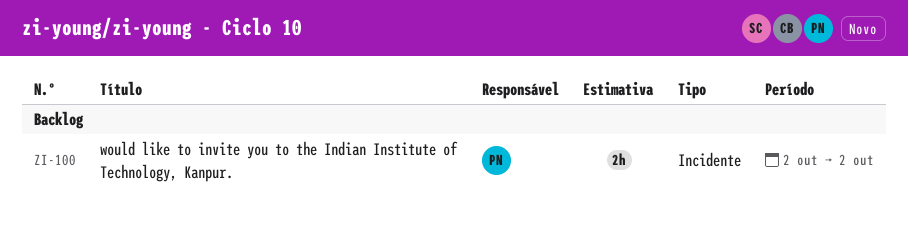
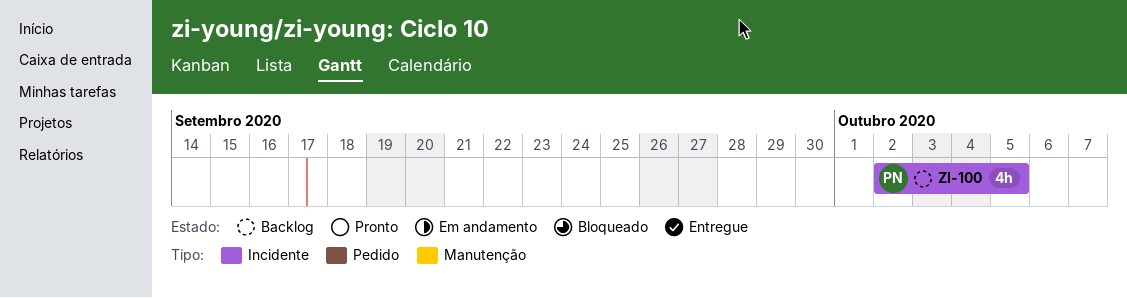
ZI-100, estimate: 2h -> 4h
ZI-100, due: Oct 2 -> Oct 5

